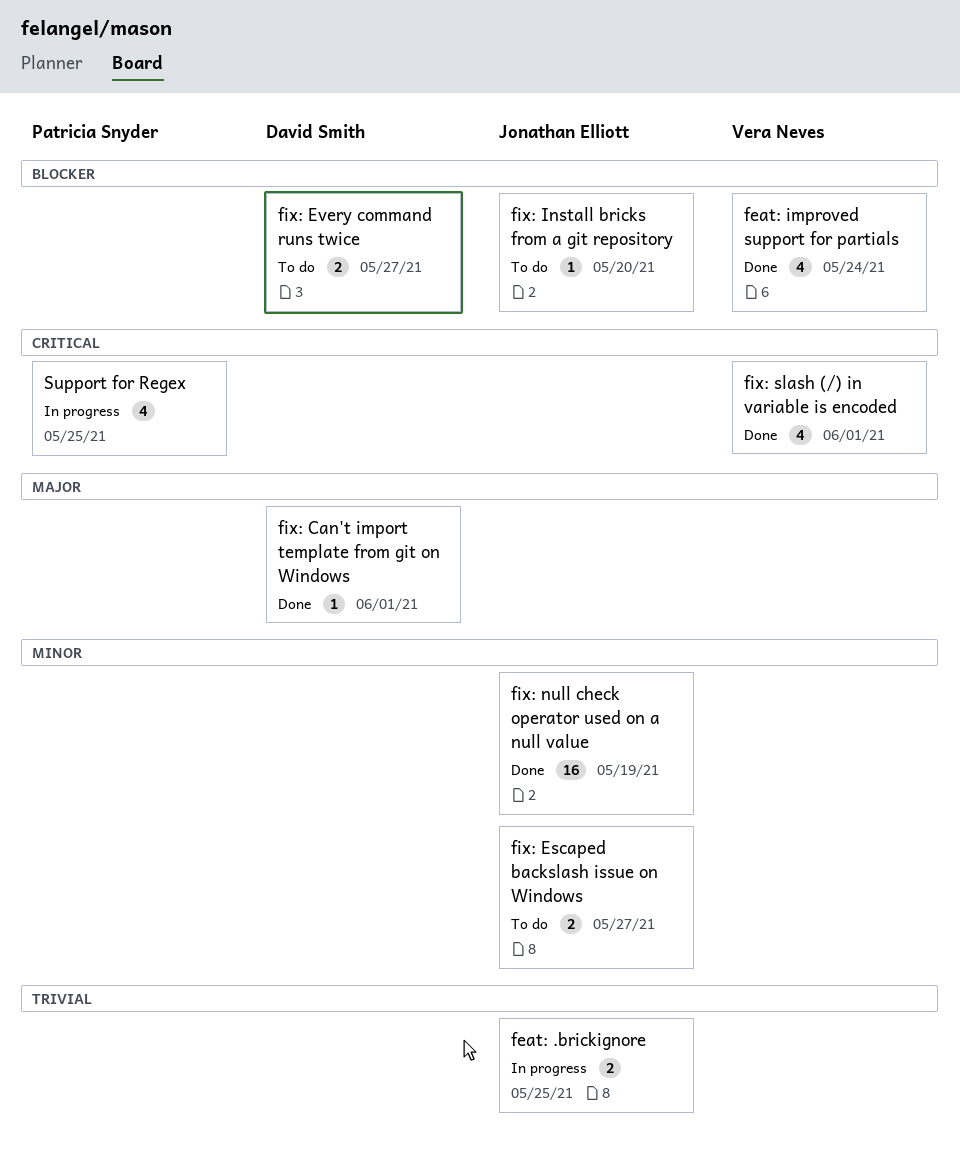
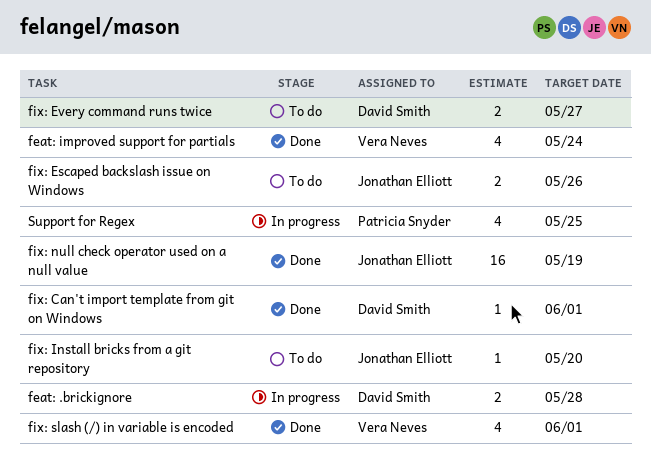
feat: .brickignore, owner: Jonathan Elliott -> David Smith
feat: .brickignore, due: May 25 -> May 28
fix: Escaped backslash issue on Windows, due: May 27 -> May 26

